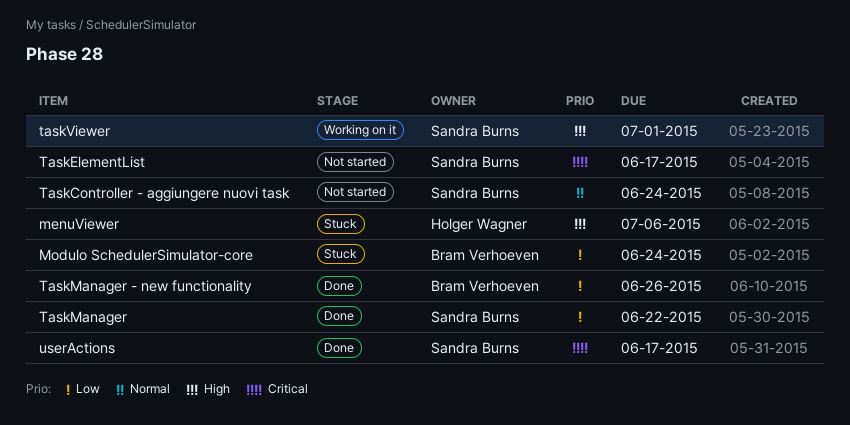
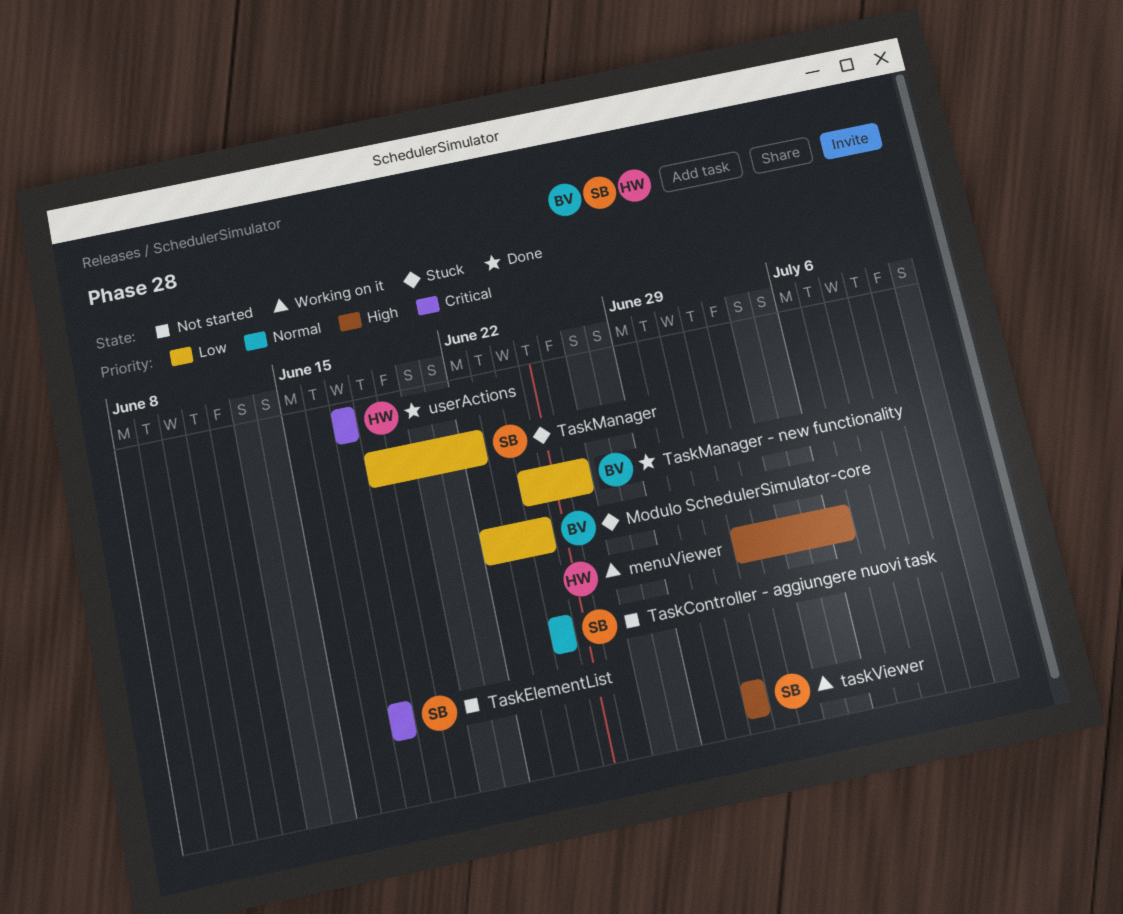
menuViewer, status: Stuck -> Working on it
TaskManager, status: Done -> Stuck
userActions, owner: Sandra Burns -> Holger Wagner

